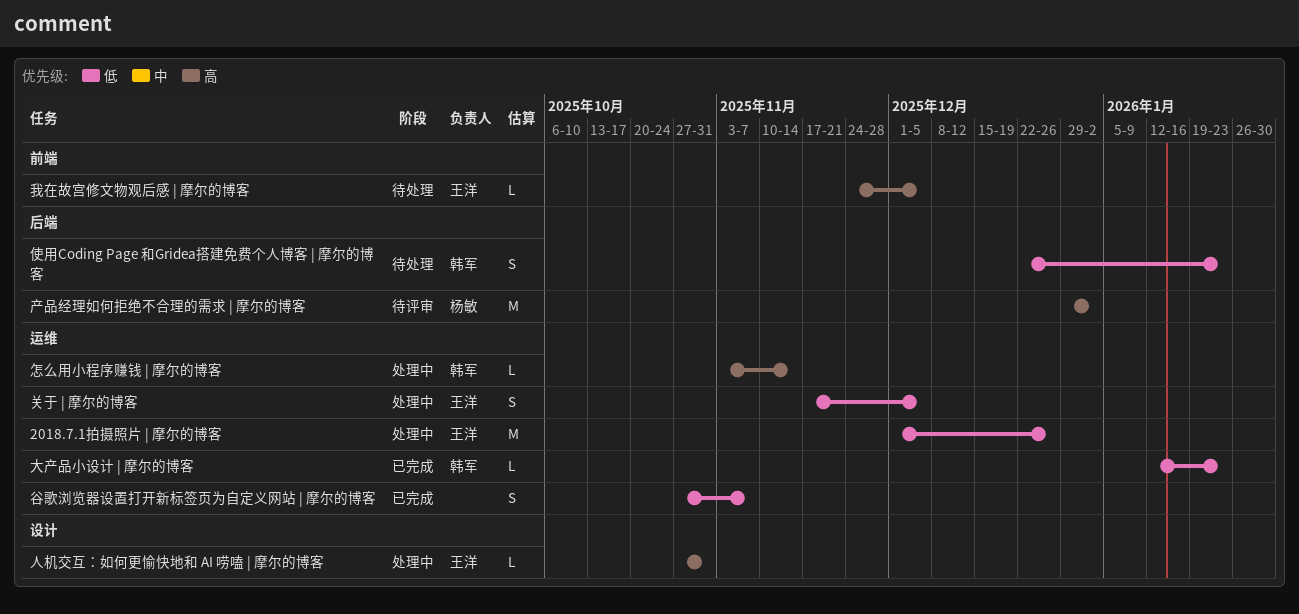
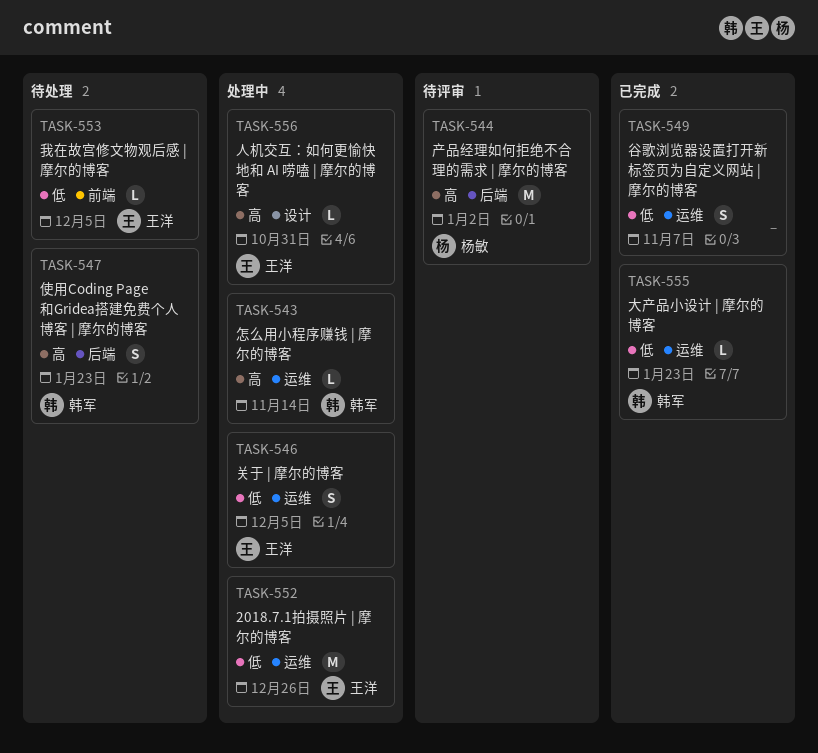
使用Coding Page 和Gridea搭建免费个人博客 | 摩尔的博客, priority: 低 -> 高
我在故宫修文物观后感 | 摩尔的博客, priority: 高 -> 低

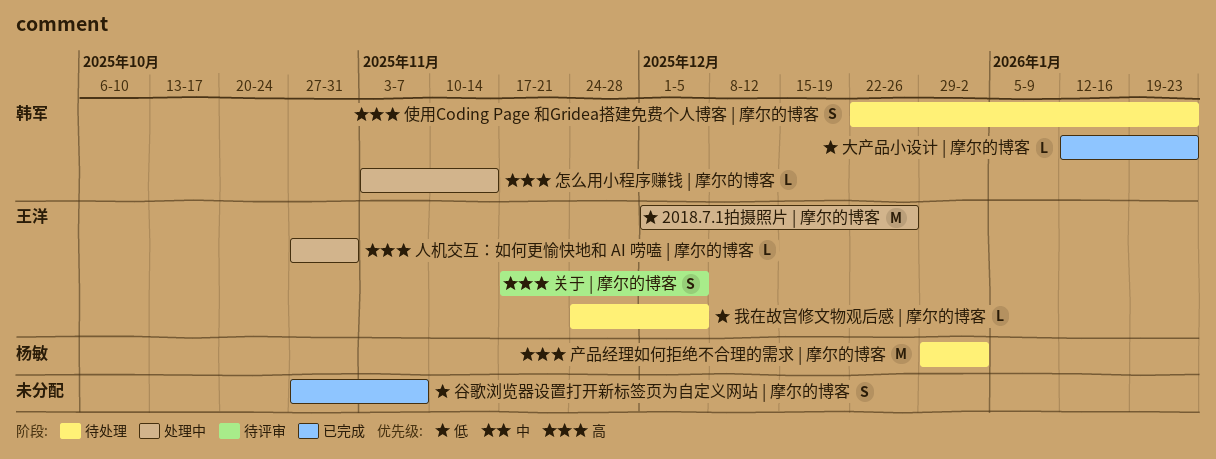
产品经理如何拒绝不合理的需求 | 摩尔的博客, status: 待评审 -> 待处理
关于 | 摩尔的博客, status: 处理中 -> 待评审
关于 | 摩尔的博客, priority: 低 -> 高

